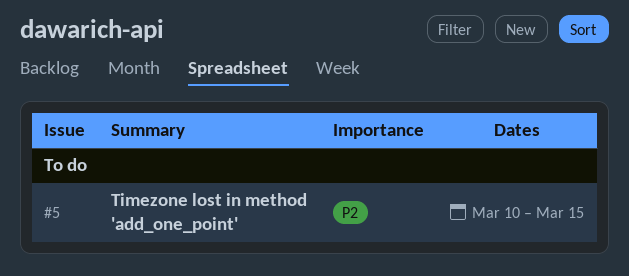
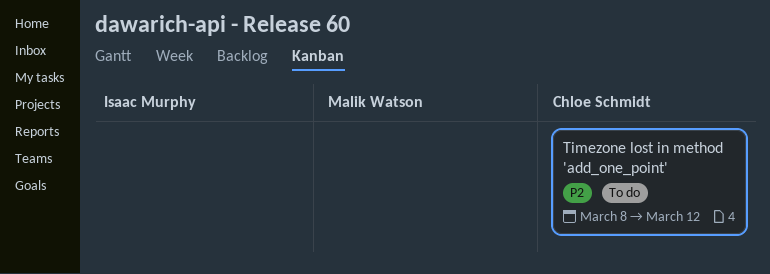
Timezone lost in method 'add_one_point', start: Mar 10 -> Mar 8
Timezone lost in method 'add_one_point', due: Mar 15 -> Mar 12

